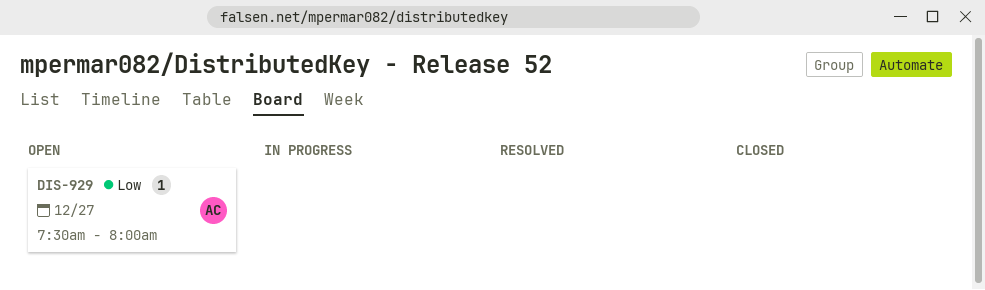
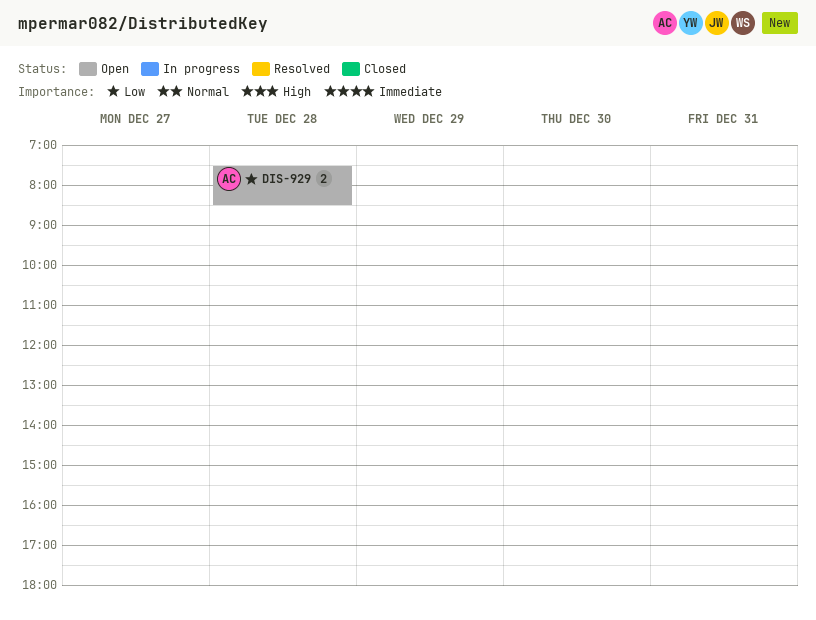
DIS-929, estimate: 1 -> 2
DIS-929, day: Dec 27 -> Dec 28
DIS-929, ends: 08:00 -> 08:30

